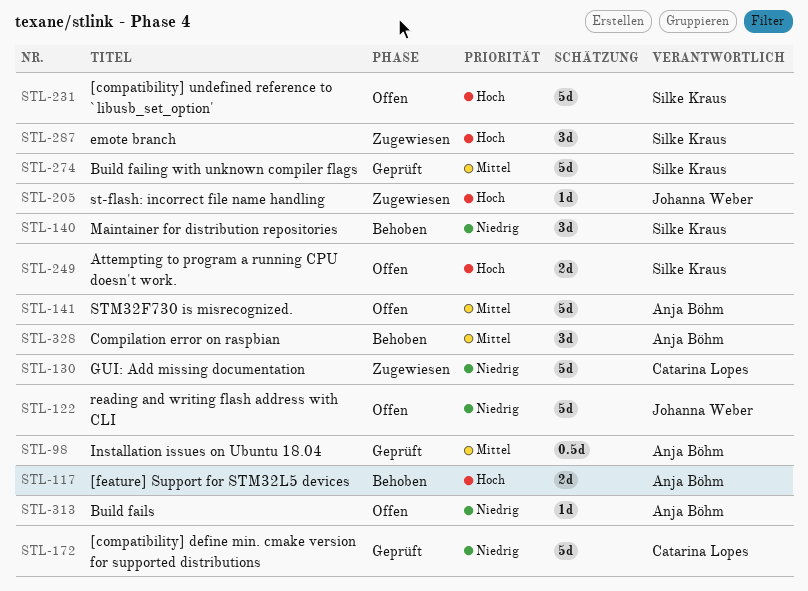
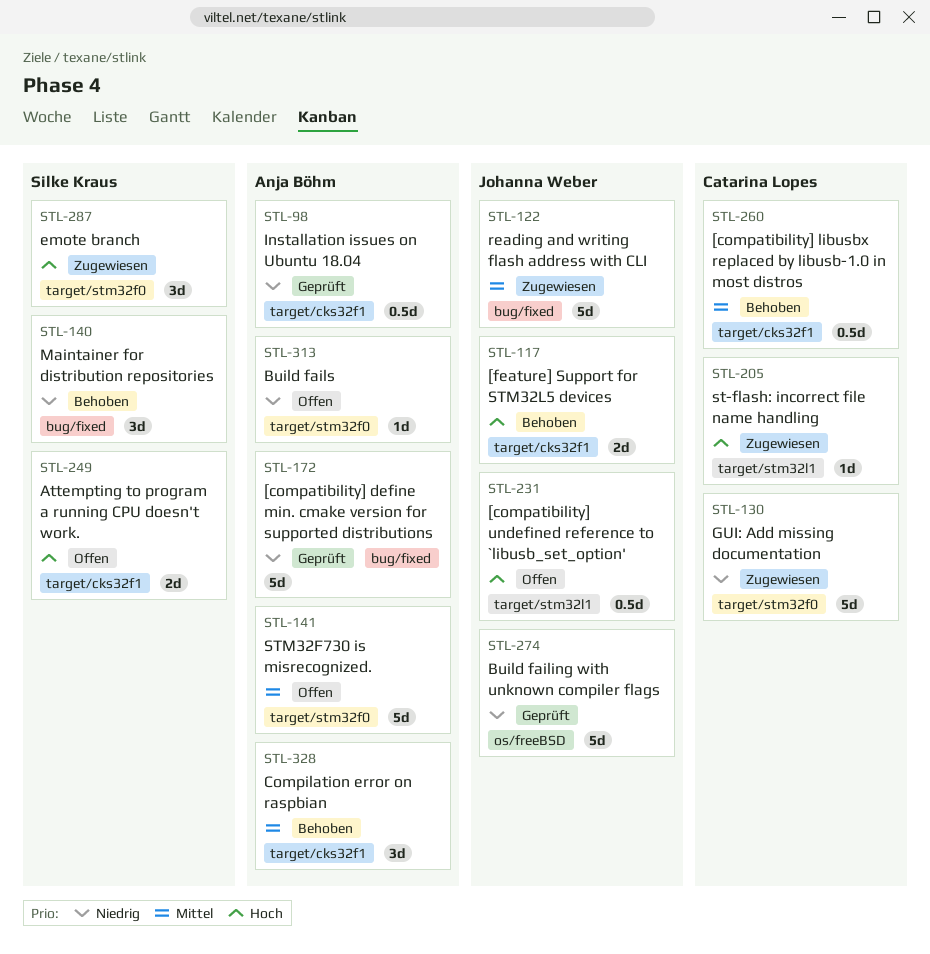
STL-98, priority: Mittel -> Niedrig
STL-117, owner: Anja Böhm -> Johanna Weber
STL-122, status: Offen -> Zugewiesen
STL-122, priority: Niedrig -> Mittel
STL-172, owner: Catarina Lopes -> Anja Böhm
STL-205, owner: Johanna Weber -> Catarina Lopes
STL-231, owner: Silke Kraus -> Johanna Weber
STL-231, estimate: 5d -> 0.5d
STL-260: none -> present
STL-274, owner: Silke Kraus -> Johanna Weber
STL-274, priority: Mittel -> Niedrig

